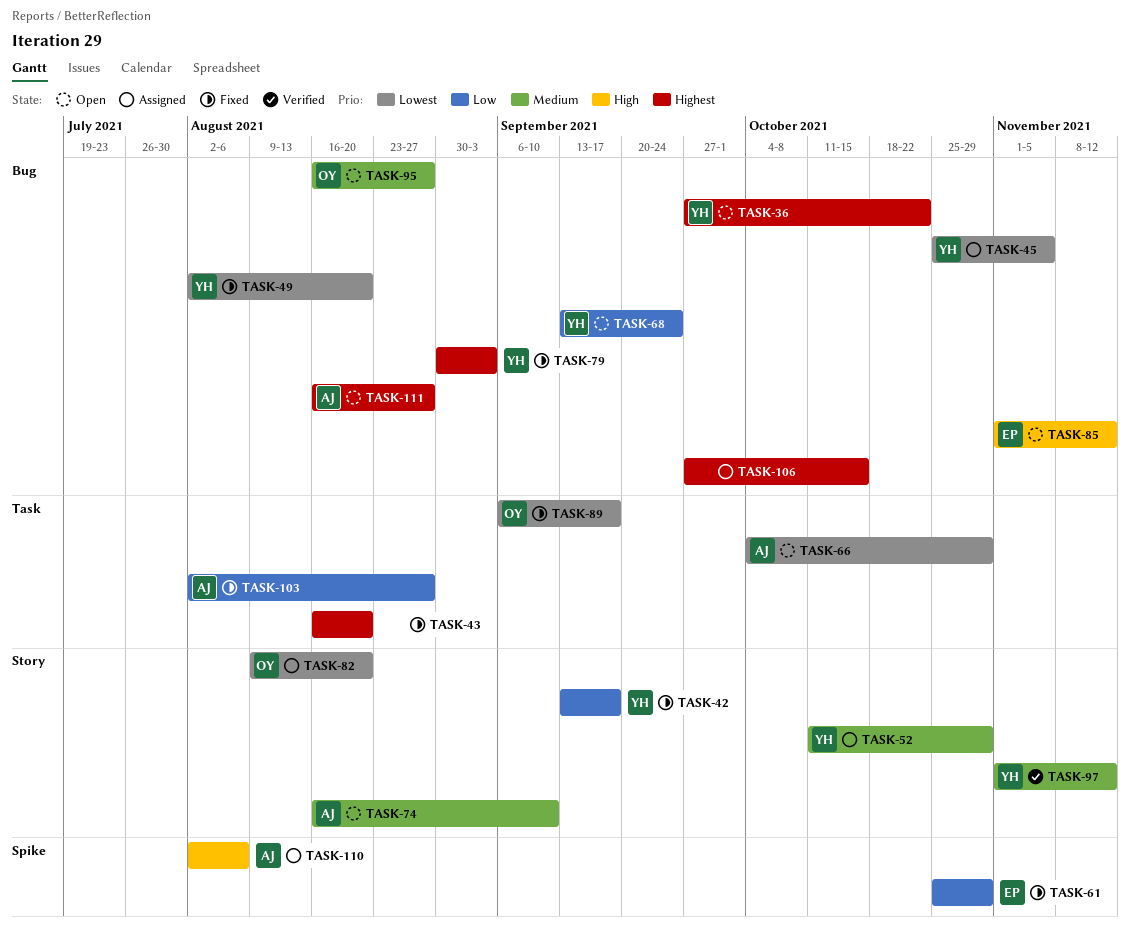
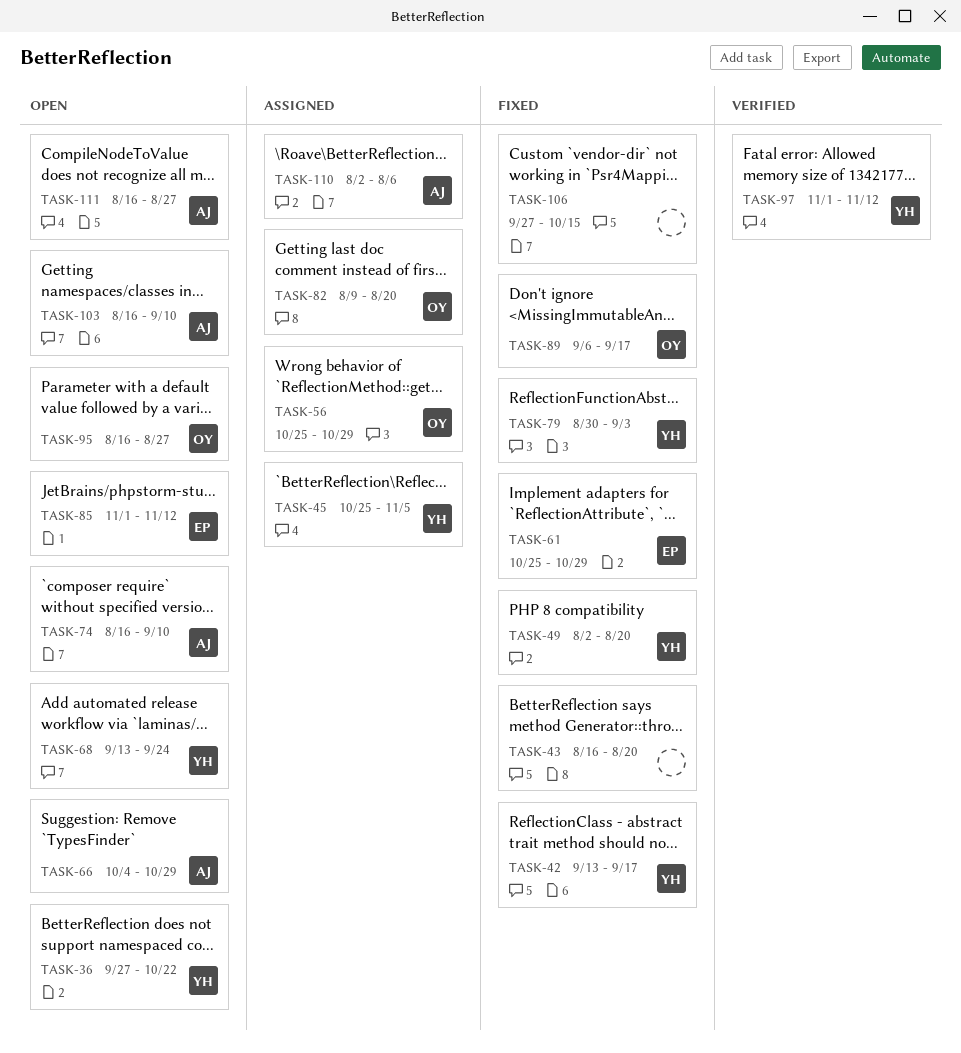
TASK-52: present -> none
TASK-56: none -> present
TASK-103, status: Fixed -> Open
TASK-103, start: Aug 2 -> Aug 16
TASK-103, due: Aug 27 -> Sep 10
TASK-106, status: Assigned -> Fixed

